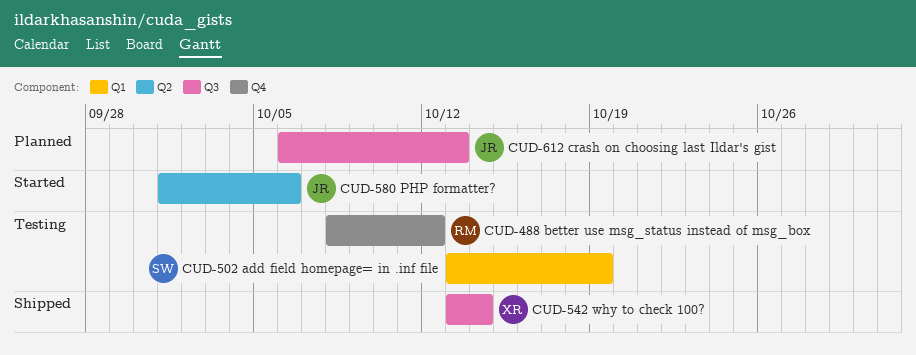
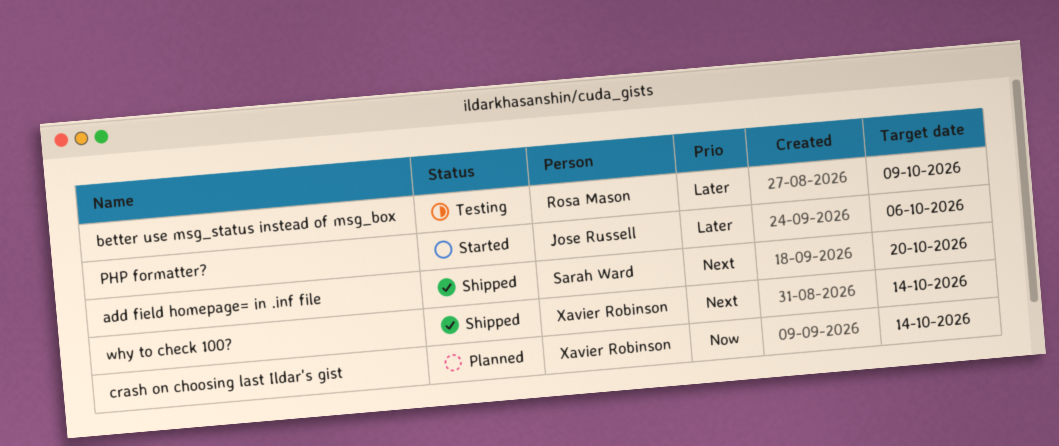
add field homepage= in .inf file, status: Testing -> Shipped
add field homepage= in .inf file, due: Oct 19 -> Oct 20
better use msg_status instead of msg_box, due: Oct 12 -> Oct 9
crash on choosing last Ildar's gist, owner: Jose Russell -> Xavier Robinson
crash on choosing last Ildar's gist, due: Oct 13 -> Oct 14

